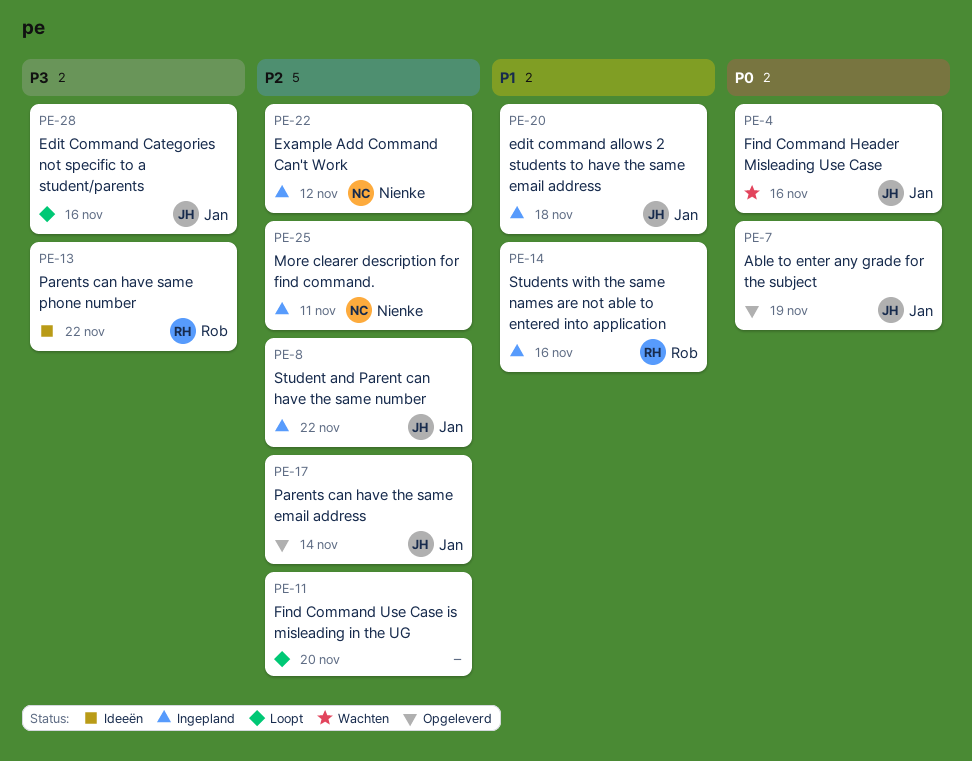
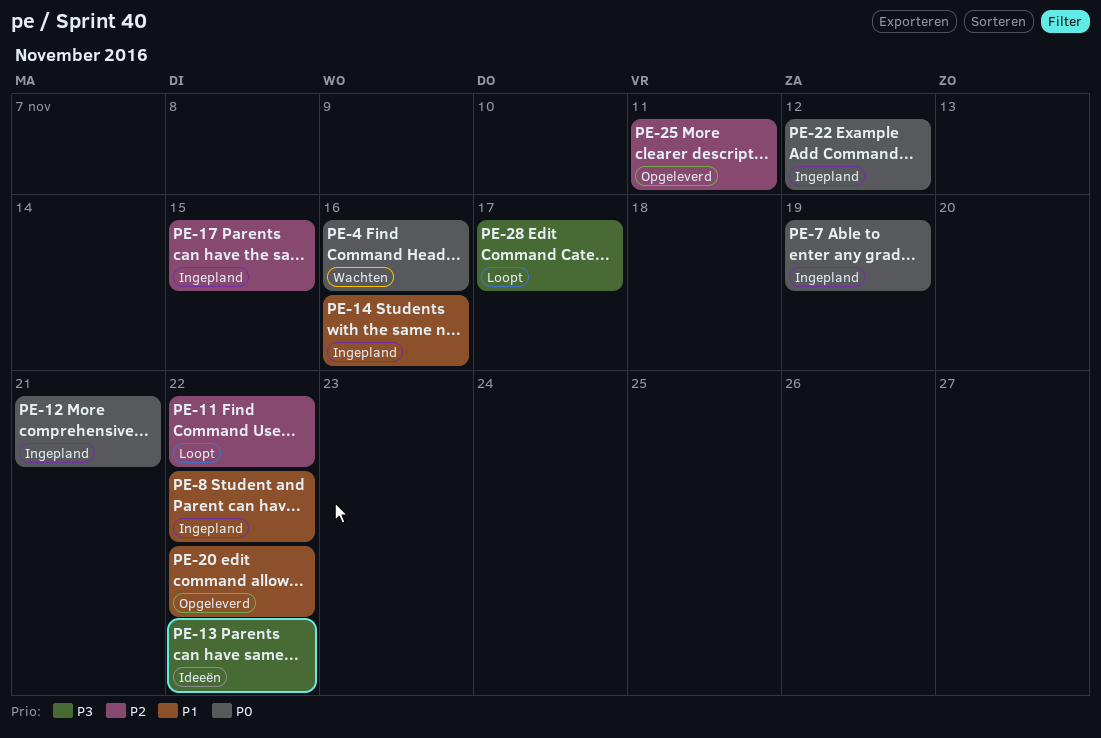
PE-7, status: Opgeleverd -> Ingepland
PE-8, priority: P2 -> P1
PE-11, due: Nov 20 -> Nov 22
PE-12: none -> present
PE-17, status: Opgeleverd -> Ingepland
PE-17, due: Nov 14 -> Nov 15
PE-20, status: Ingepland -> Opgeleverd
PE-20, due: Nov 18 -> Nov 22
PE-22, priority: P2 -> P0
PE-25, status: Ingepland -> Opgeleverd
PE-28, due: Nov 16 -> Nov 17

